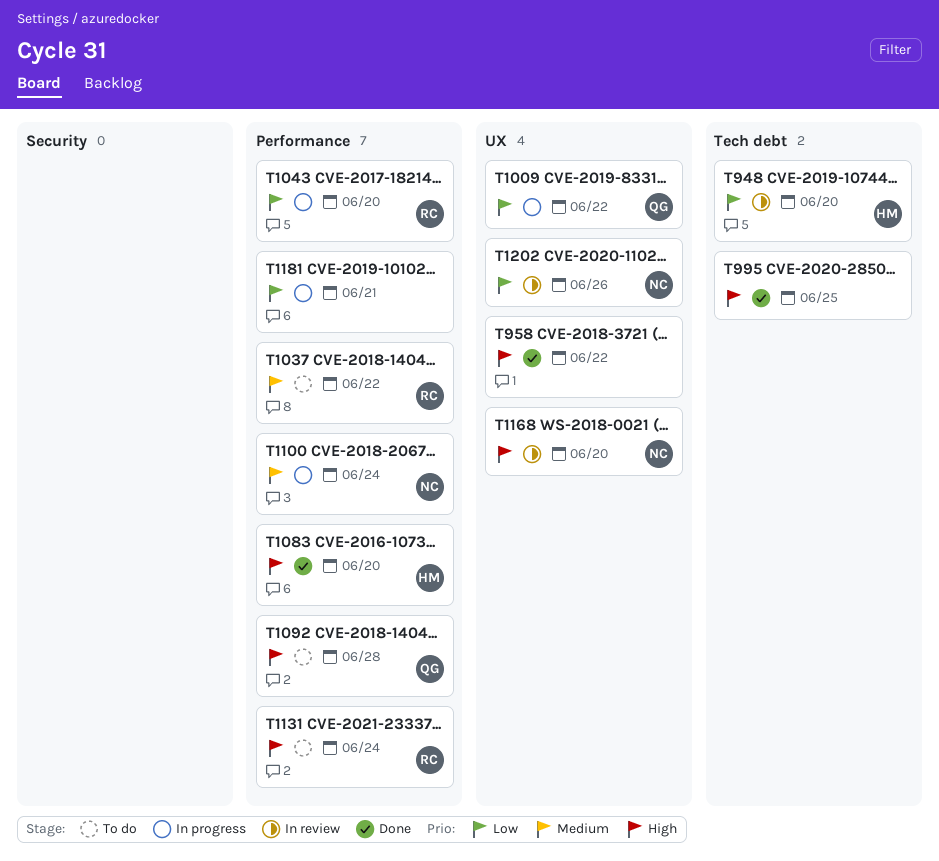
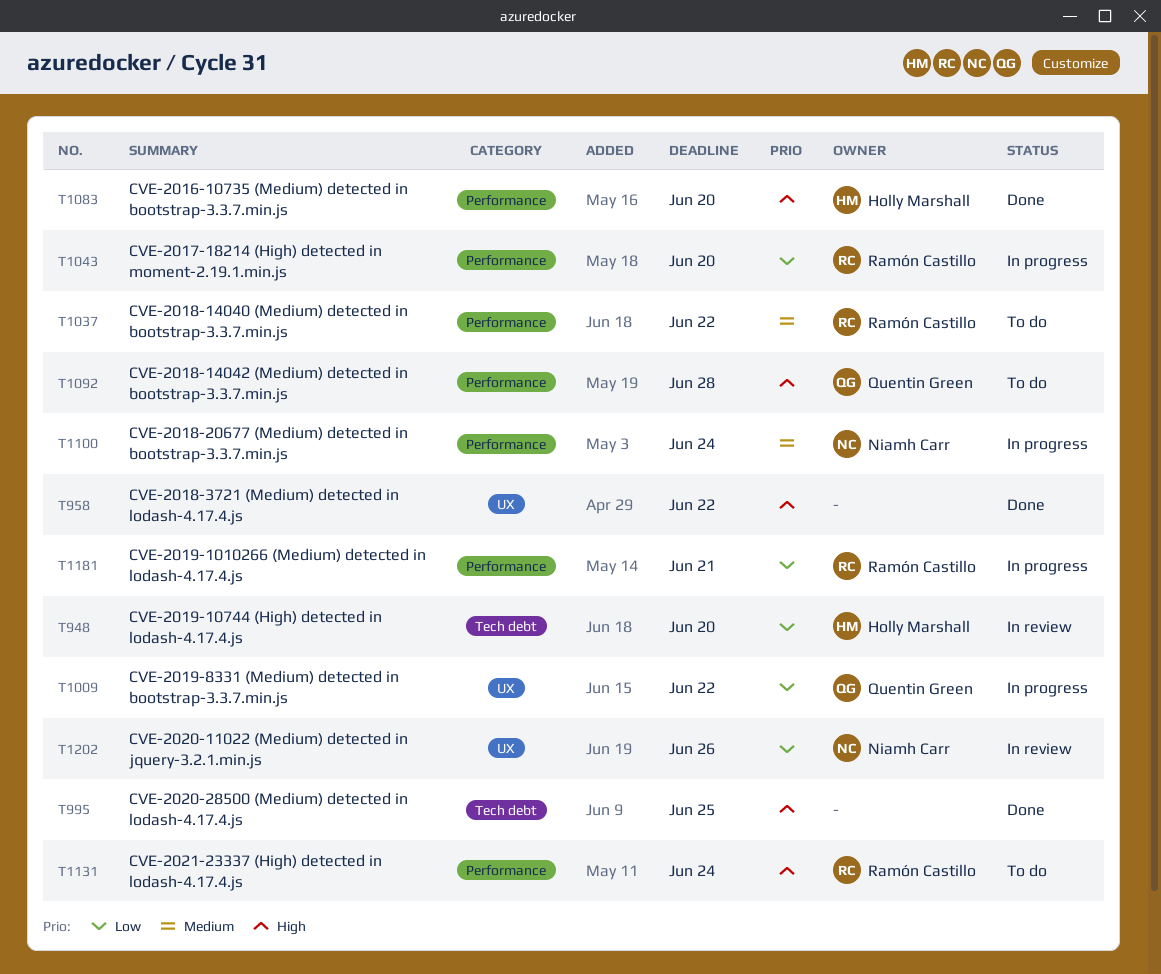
T1168: present -> none
T1181, owner: none -> Ramón Castillo

